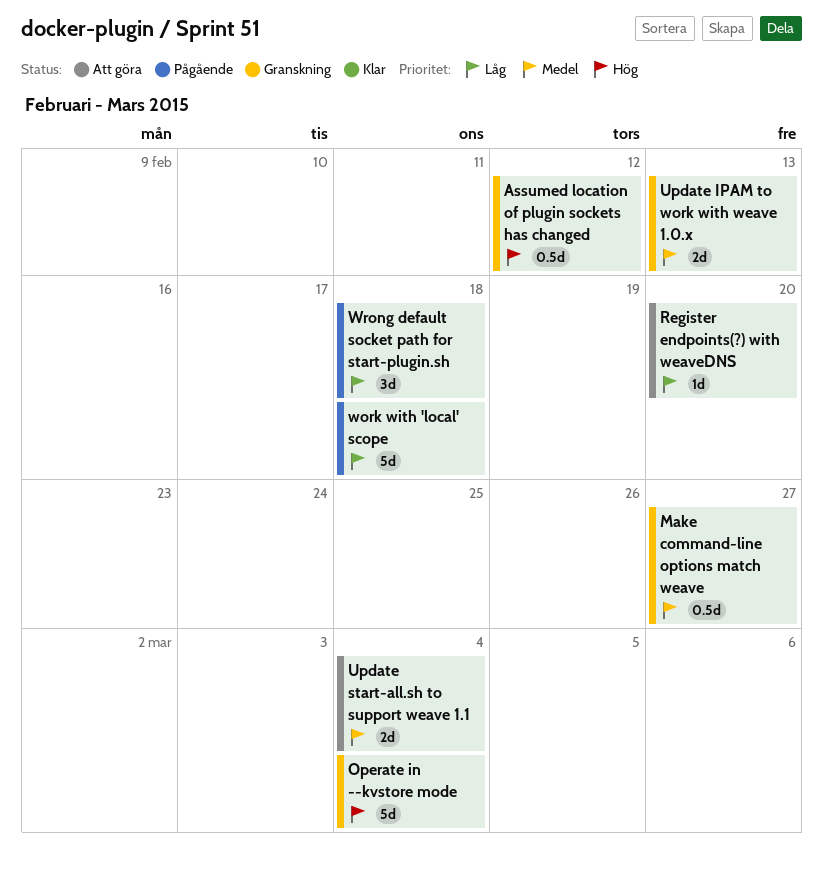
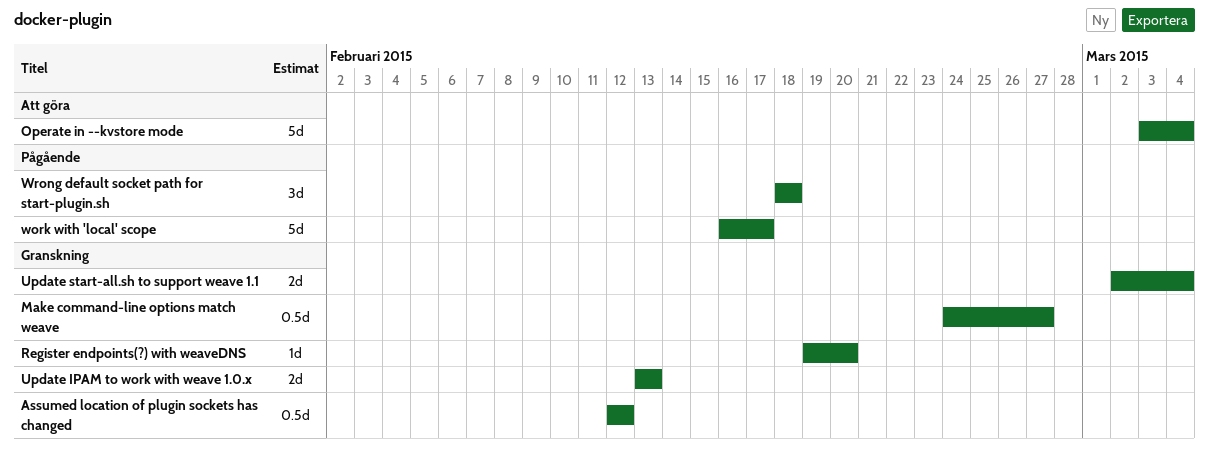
Operate in --kvstore mode, status: Granskning -> Att göra
Register endpoints(?) with weaveDNS, status: Att göra -> Granskning
Update start-all.sh to support weave 1.1, status: Att göra -> Granskning
work with 'local' scope, due: Feb 18 -> Feb 17

